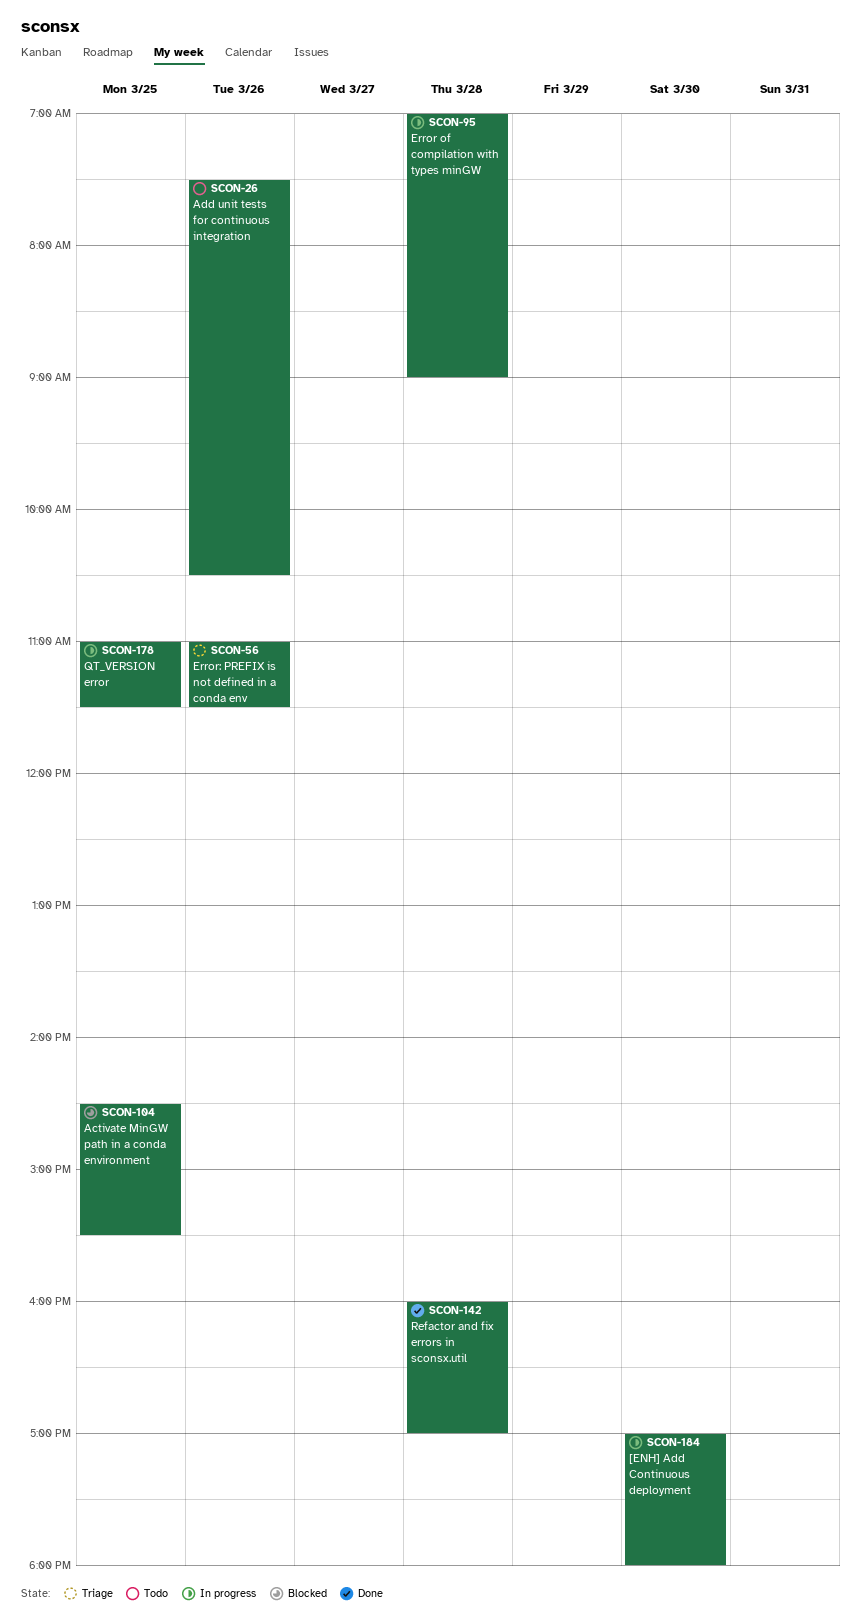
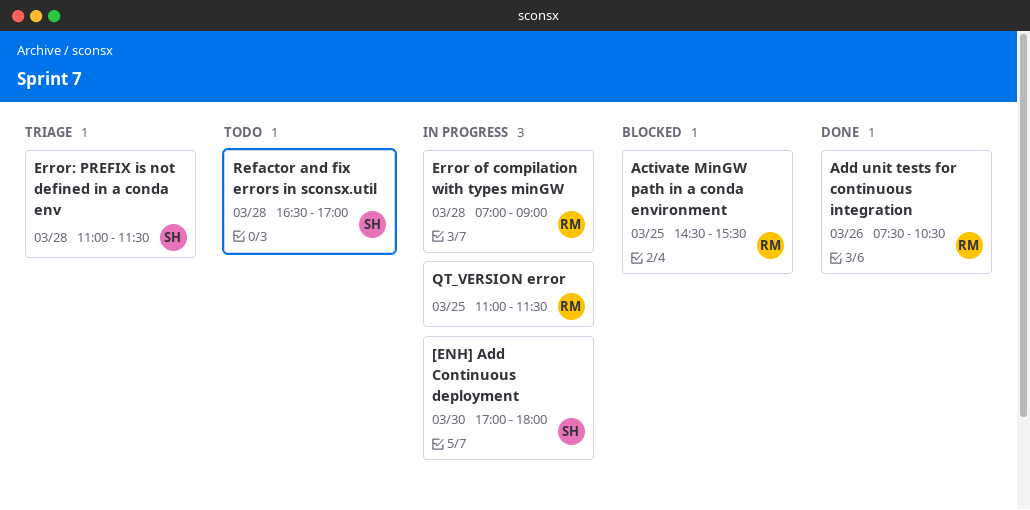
Add unit tests for continuous integration, status: Todo -> Done
Error: PREFIX is not defined in a conda env, day: Mar 26 -> Mar 28
Refactor and fix errors in sconsx.util, status: Done -> Todo
Refactor and fix errors in sconsx.util, begins: 16:00 -> 16:30

